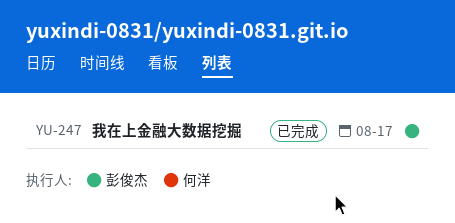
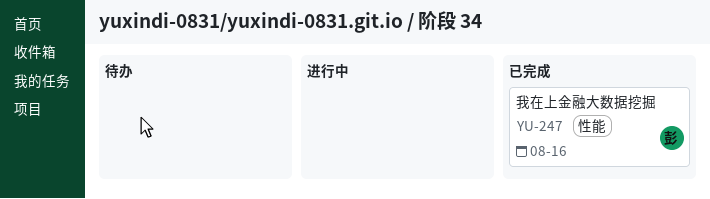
YU-247, due: Aug 17 -> Aug 16

